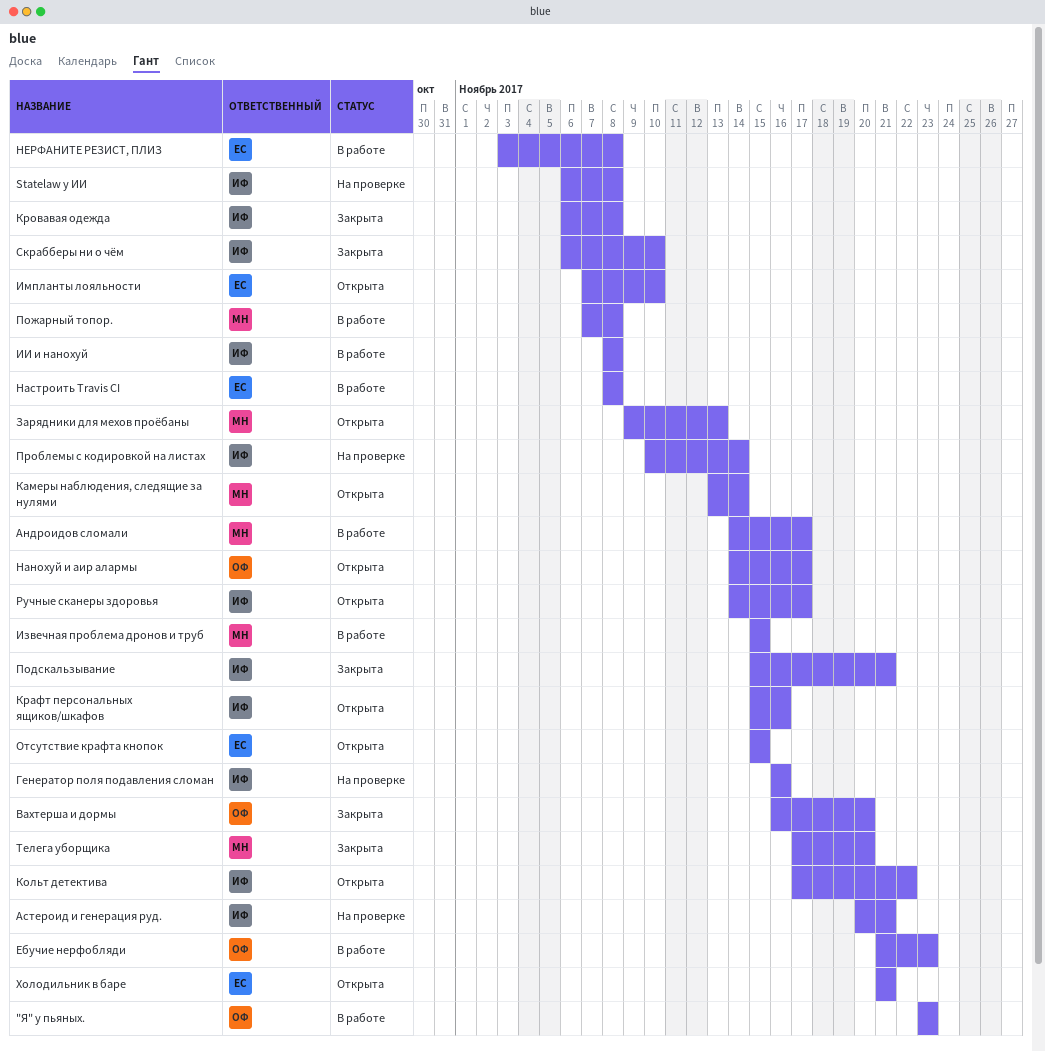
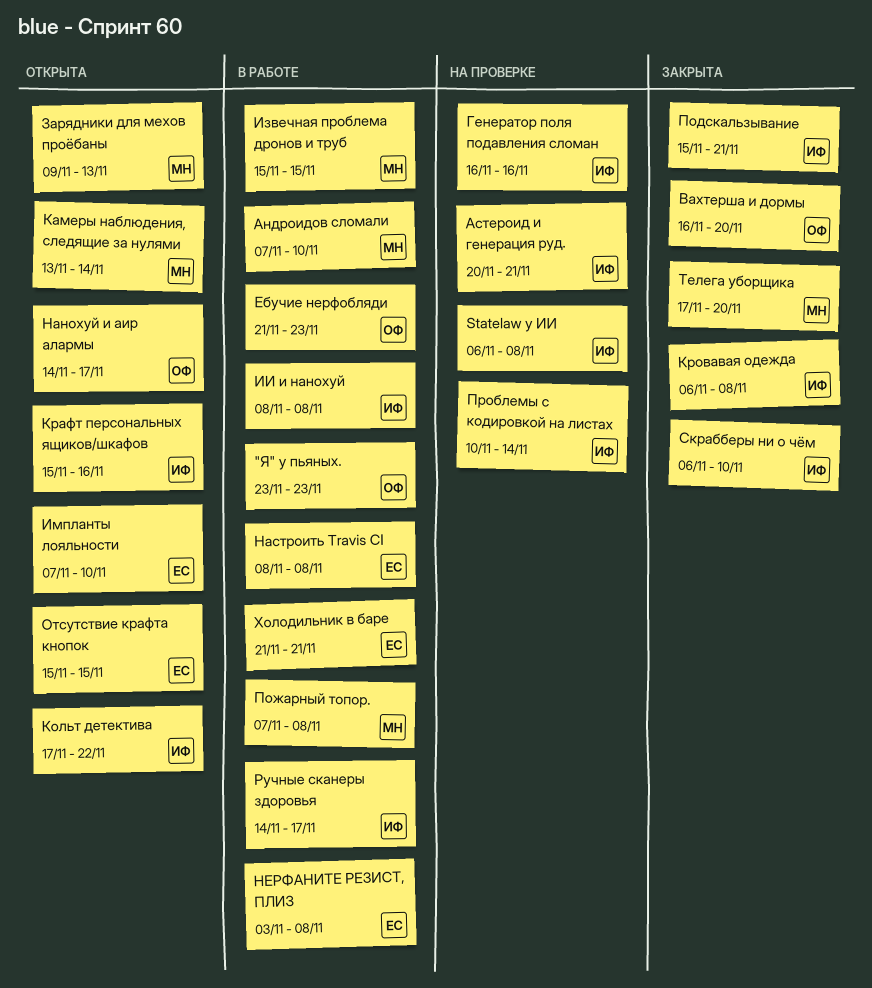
Андроидов сломали, start: Nov 14 -> Nov 7
Андроидов сломали, due: Nov 17 -> Nov 10
Ручные сканеры здоровья, status: Открыта -> В работе
Холодильник в баре, status: Открыта -> В работе

